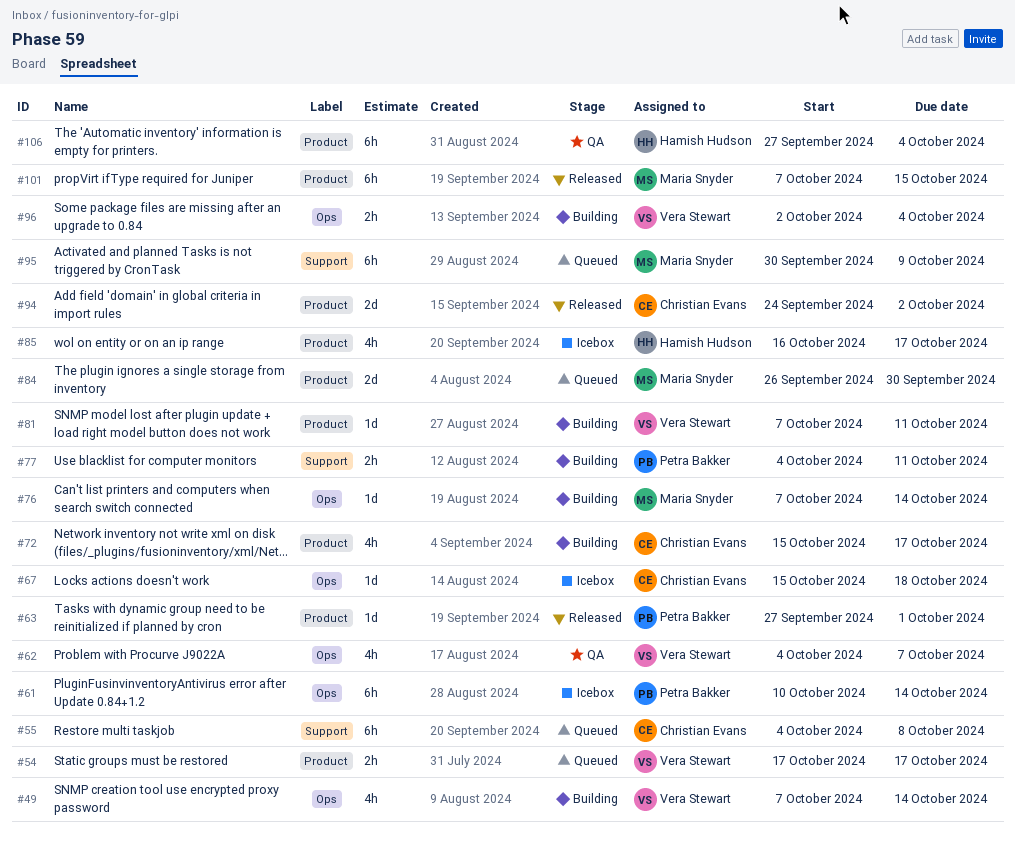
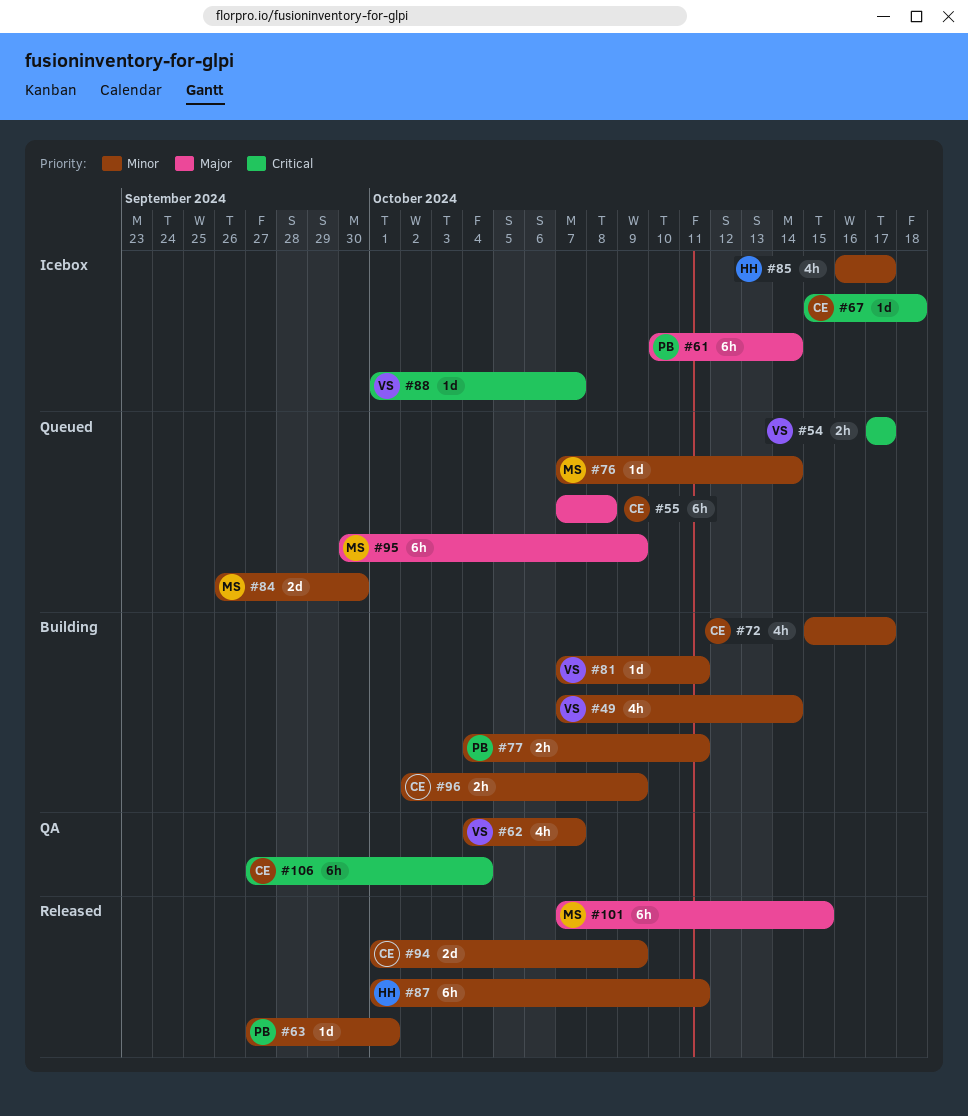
#55, start: Oct 4 -> Oct 7
#76, status: Building -> Queued
#87: none -> present
#88: none -> present
#94, start: Sep 24 -> Oct 1
#94, due: Oct 2 -> Oct 9
#96, owner: Vera Stewart -> Christian Evans
#96, due: Oct 4 -> Oct 9
#106, owner: Hamish Hudson -> Christian Evans

